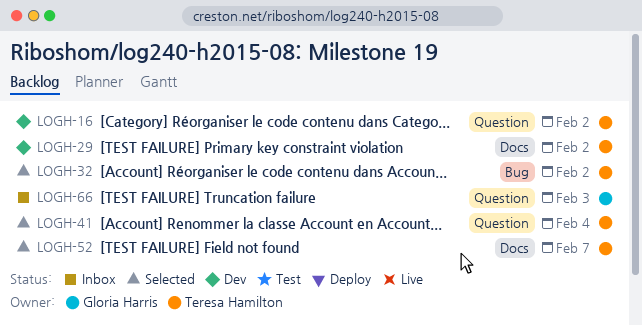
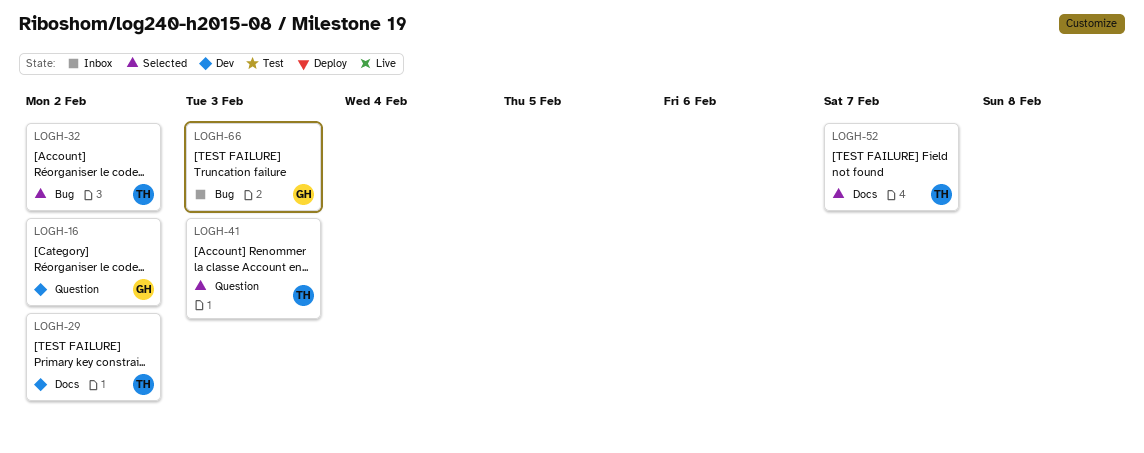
LOGH-16, owner: Teresa Hamilton -> Gloria Harris
LOGH-41, due: Feb 4 -> Feb 3
LOGH-66, label: Question -> Bug

